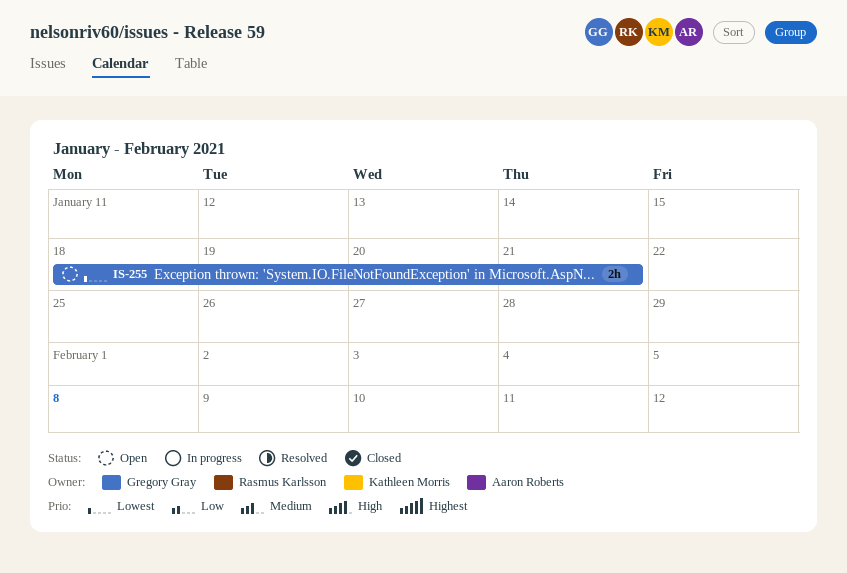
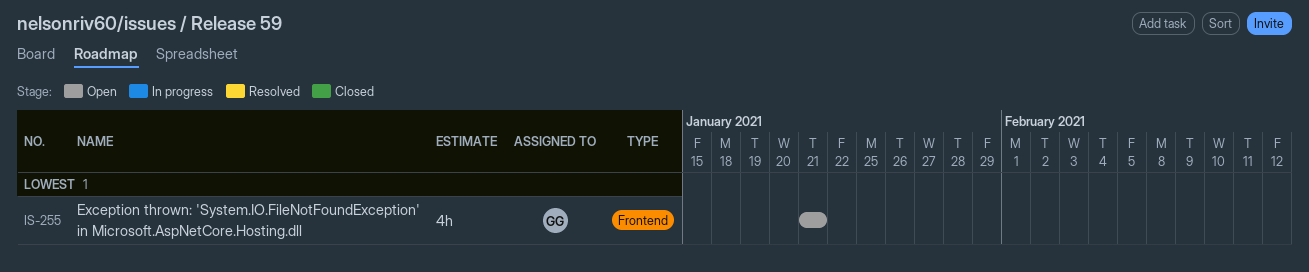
IS-255, estimate: 2h -> 4h
IS-255, start: Jan 18 -> Jan 21

